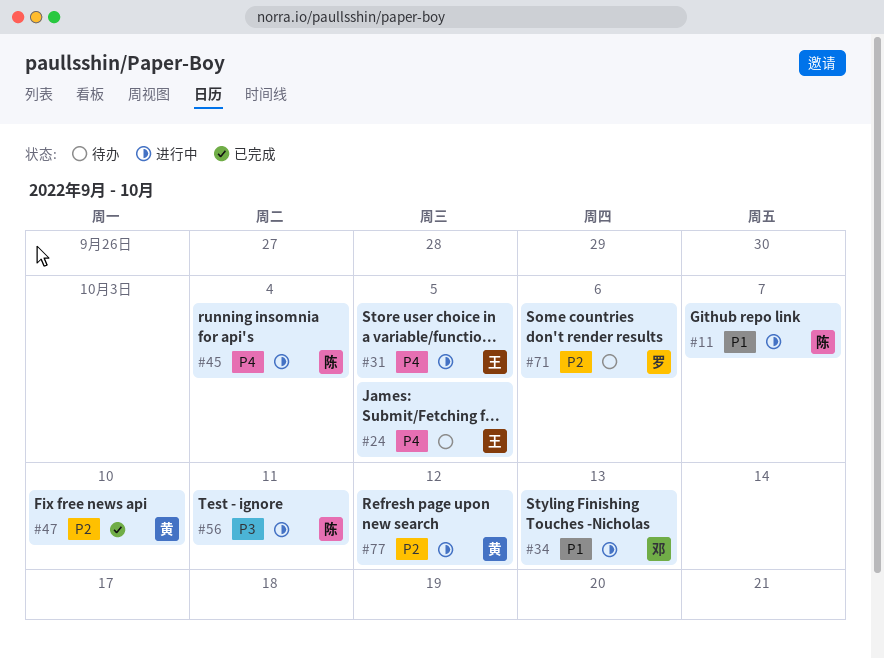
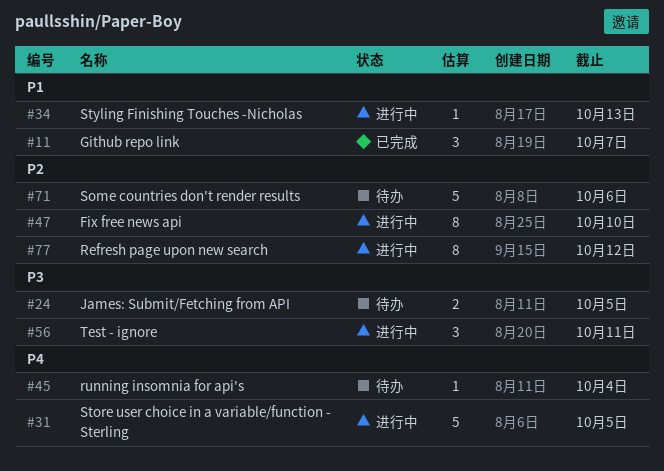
#11, status: 进行中 -> 已完成
#24, priority: P4 -> P3
#45, status: 进行中 -> 待办
#47, status: 已完成 -> 进行中

